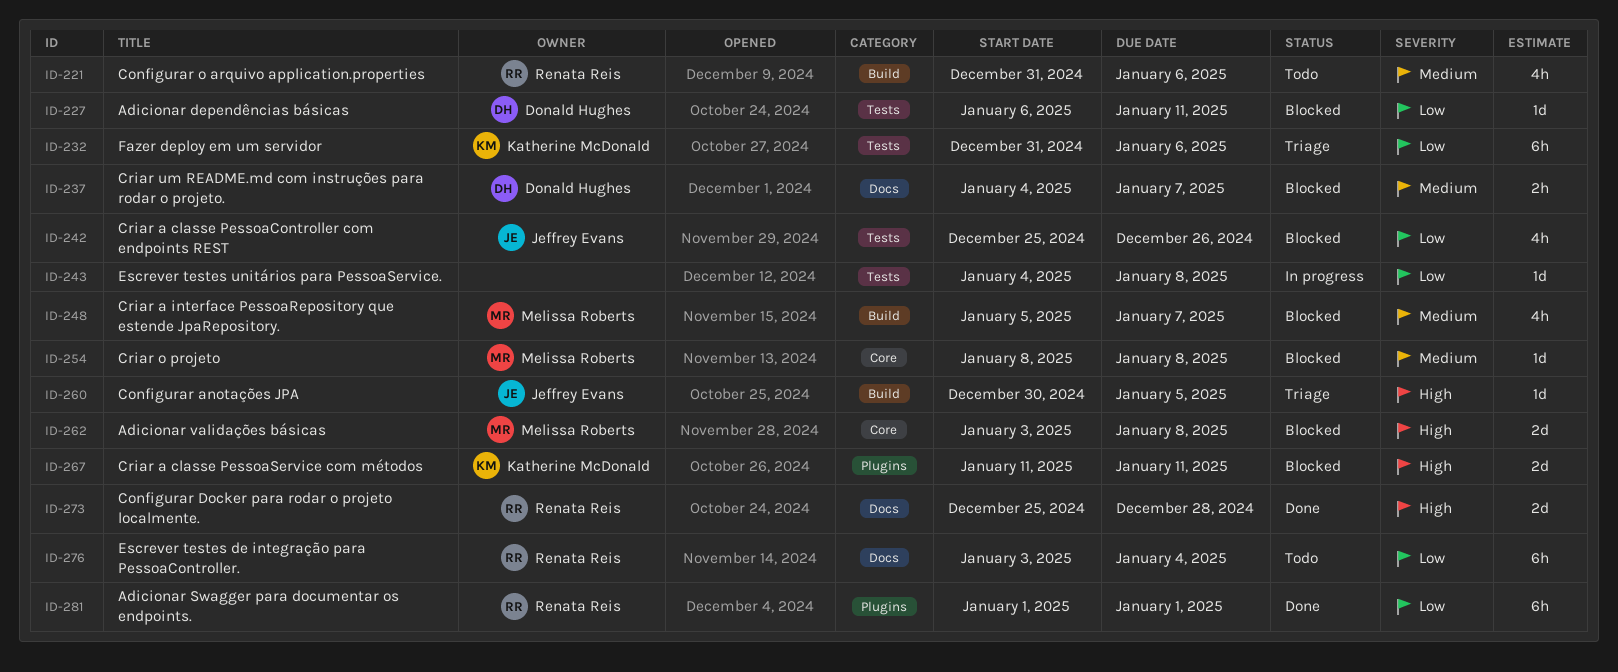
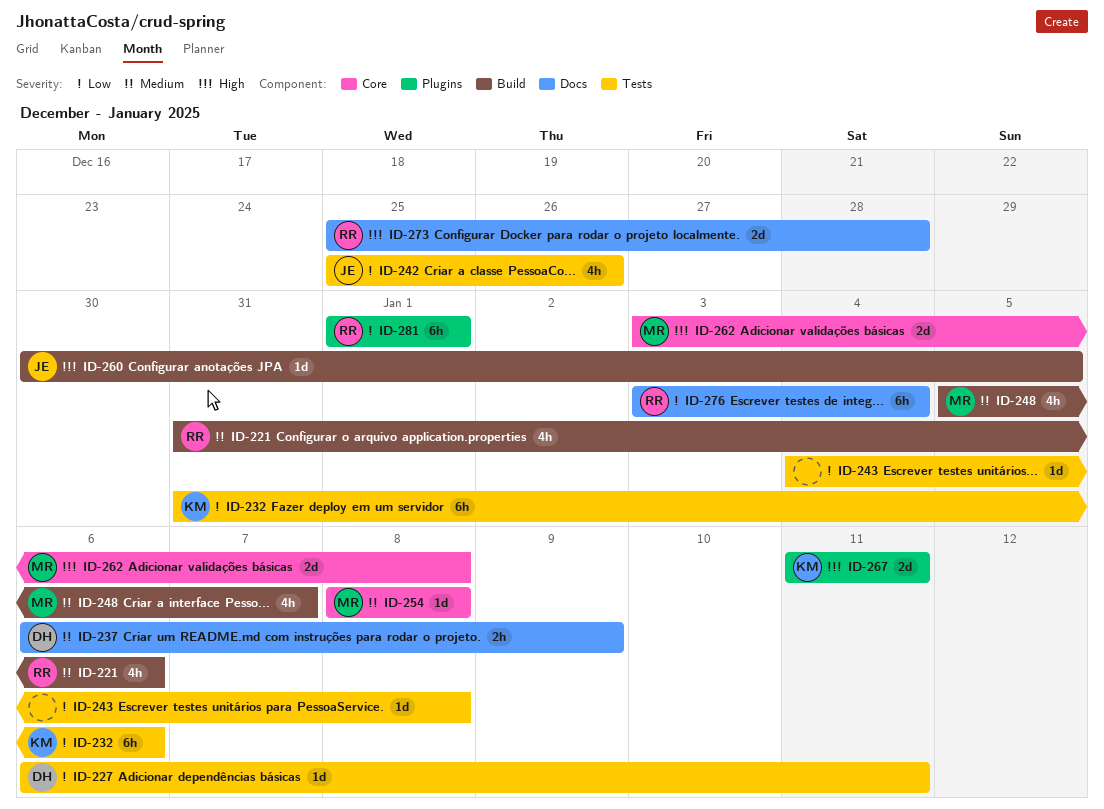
ID-237, start: Jan 4 -> Jan 6
ID-237, due: Jan 7 -> Jan 9

